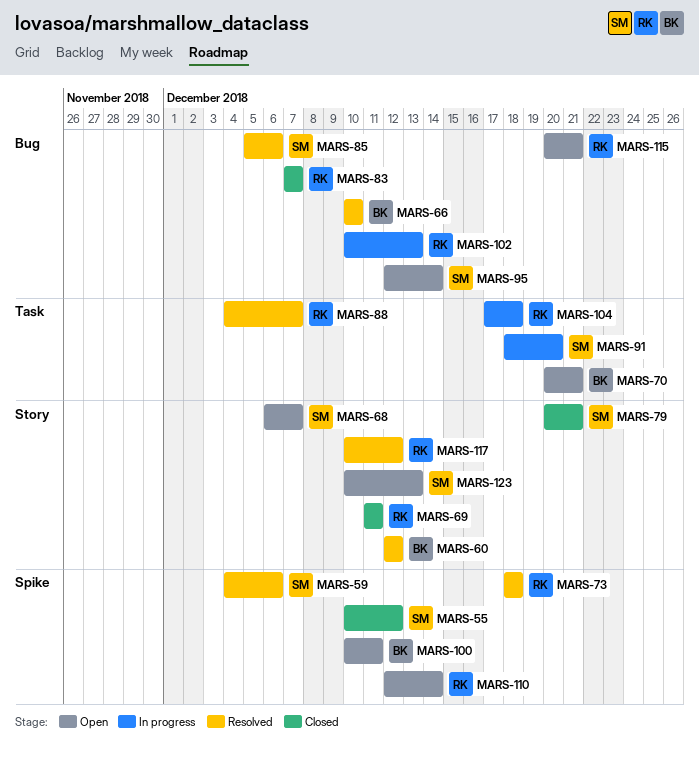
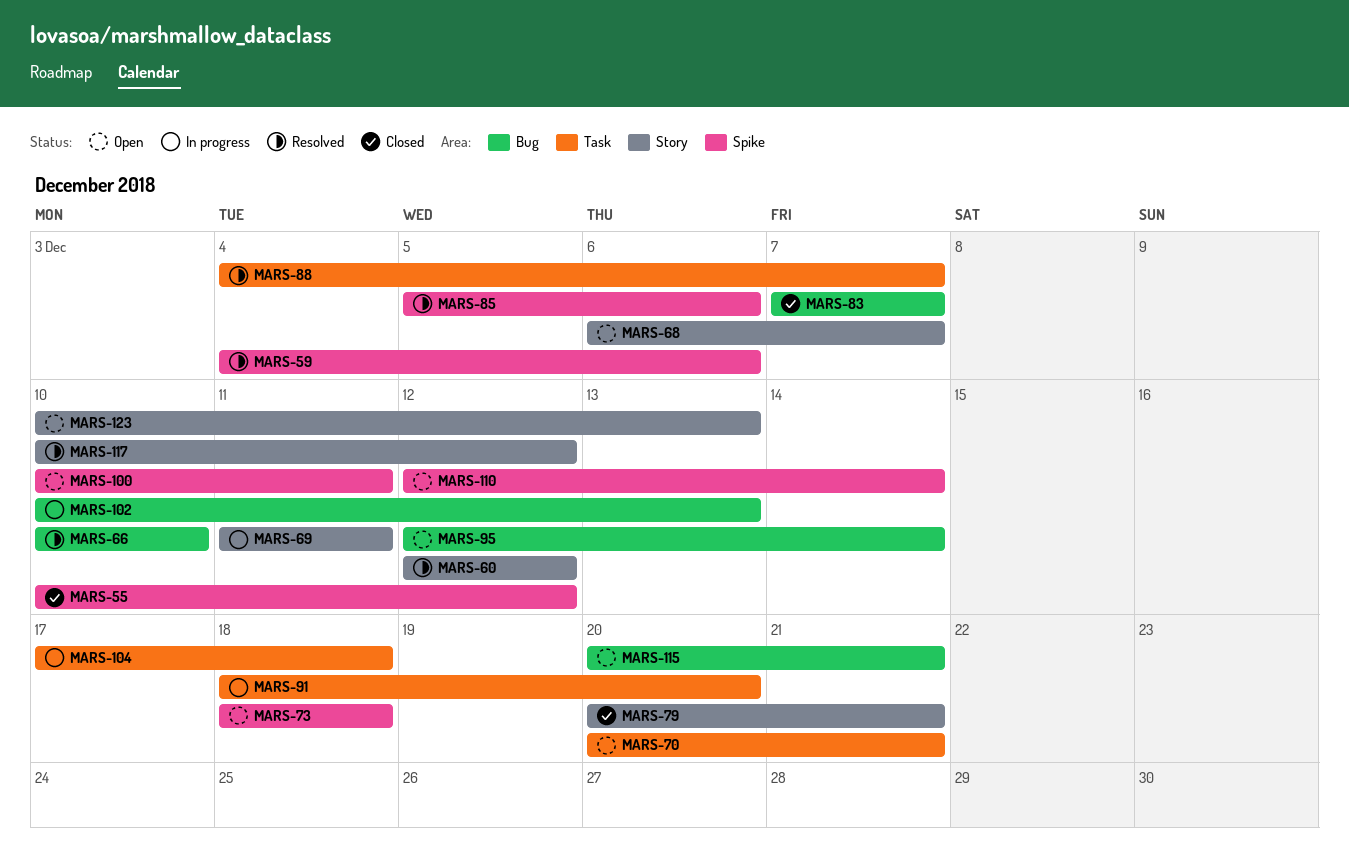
MARS-69, status: Closed -> In progress
MARS-73, status: Resolved -> Open
MARS-85, label: Bug -> Spike

